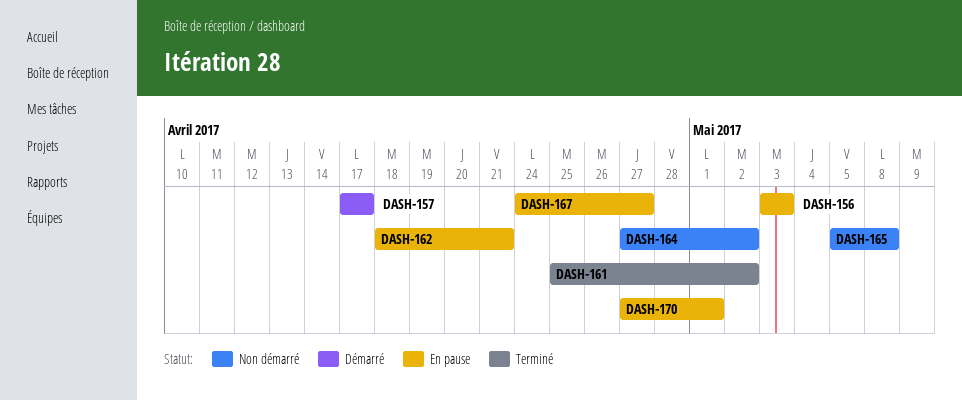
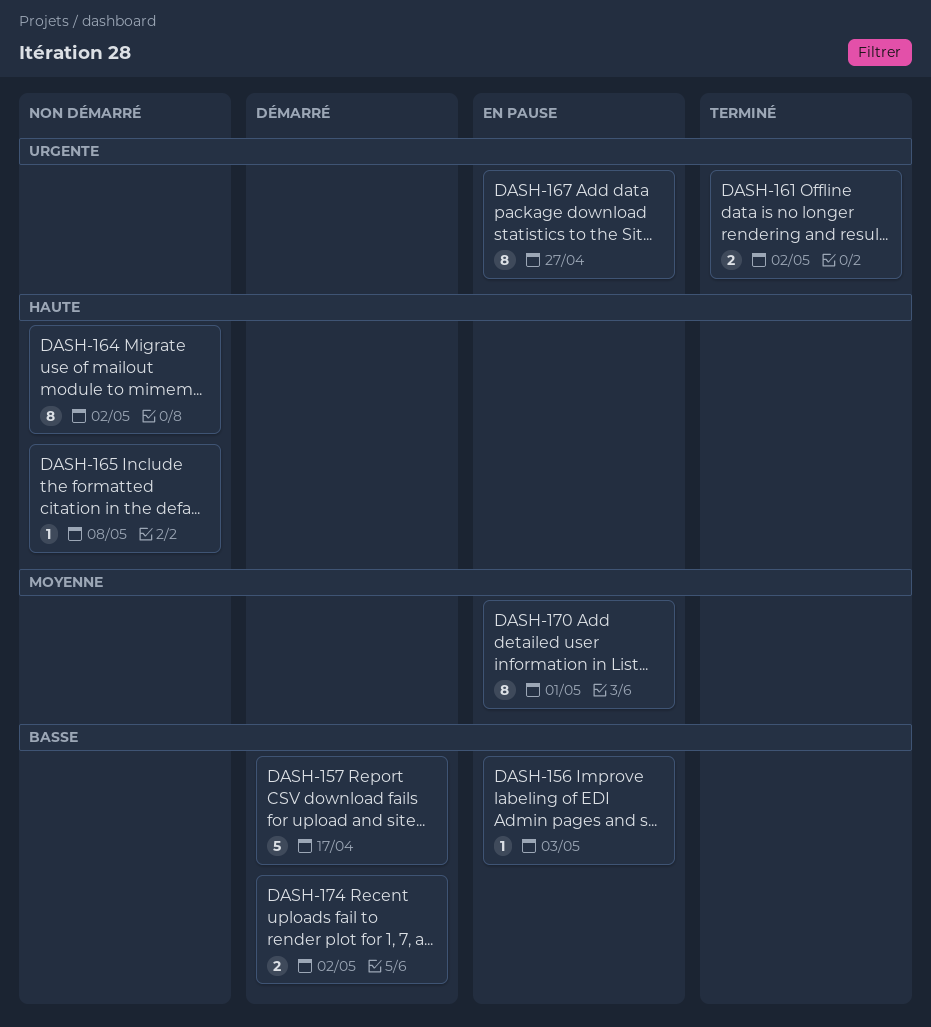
DASH-162: present -> none
DASH-174: none -> present

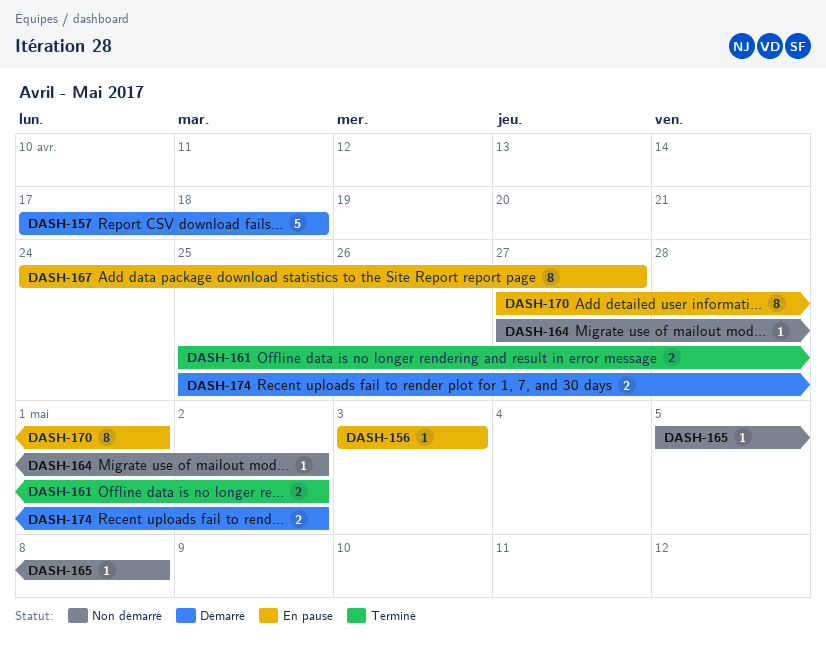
DASH-157, due: Apr 17 -> Apr 18
DASH-164, estimate: 8 -> 1

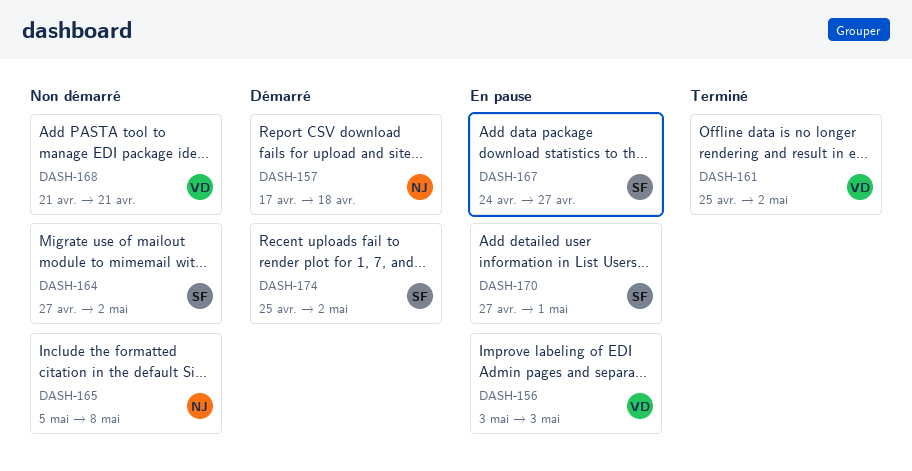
DASH-168: none -> present

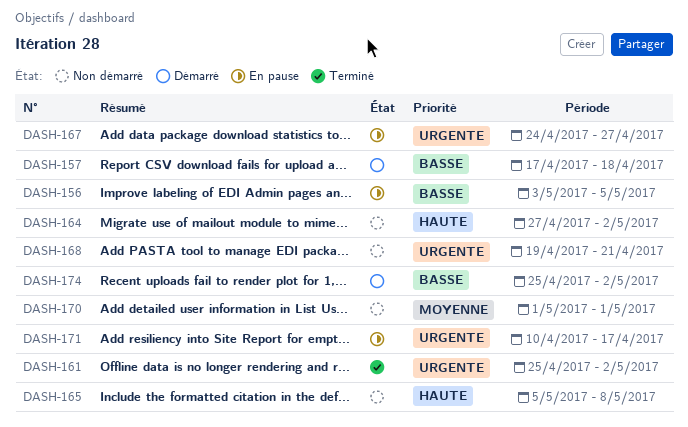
DASH-156, due: May 3 -> May 5
DASH-168, start: Apr 21 -> Apr 19
DASH-170, status: En pause -> Non démarré
DASH-170, start: Apr 27 -> May 1
DASH-171: none -> present

